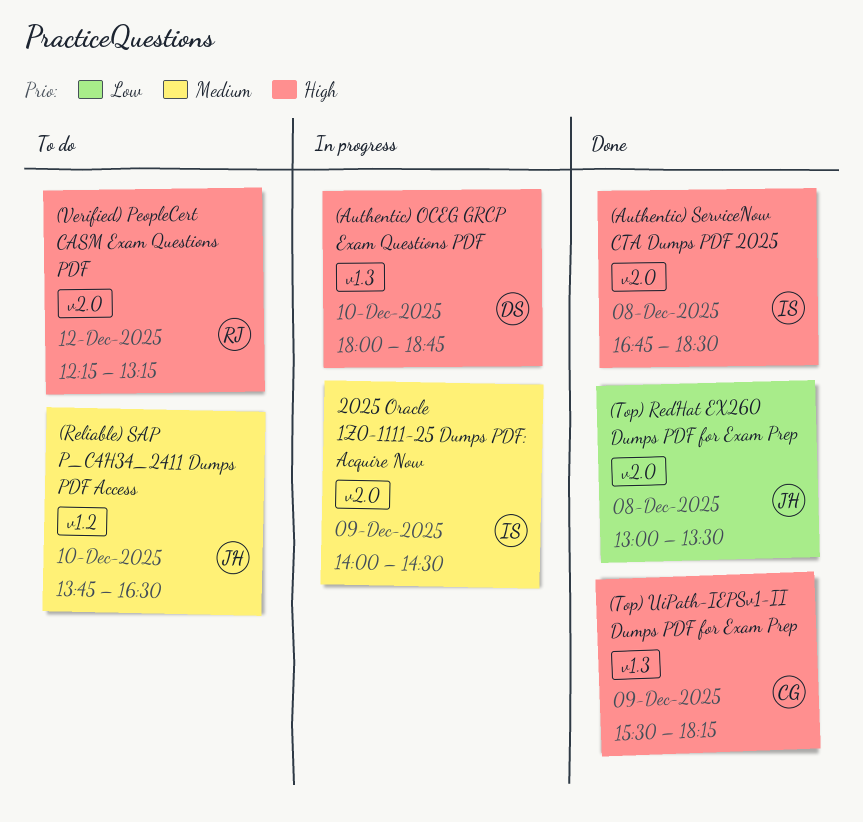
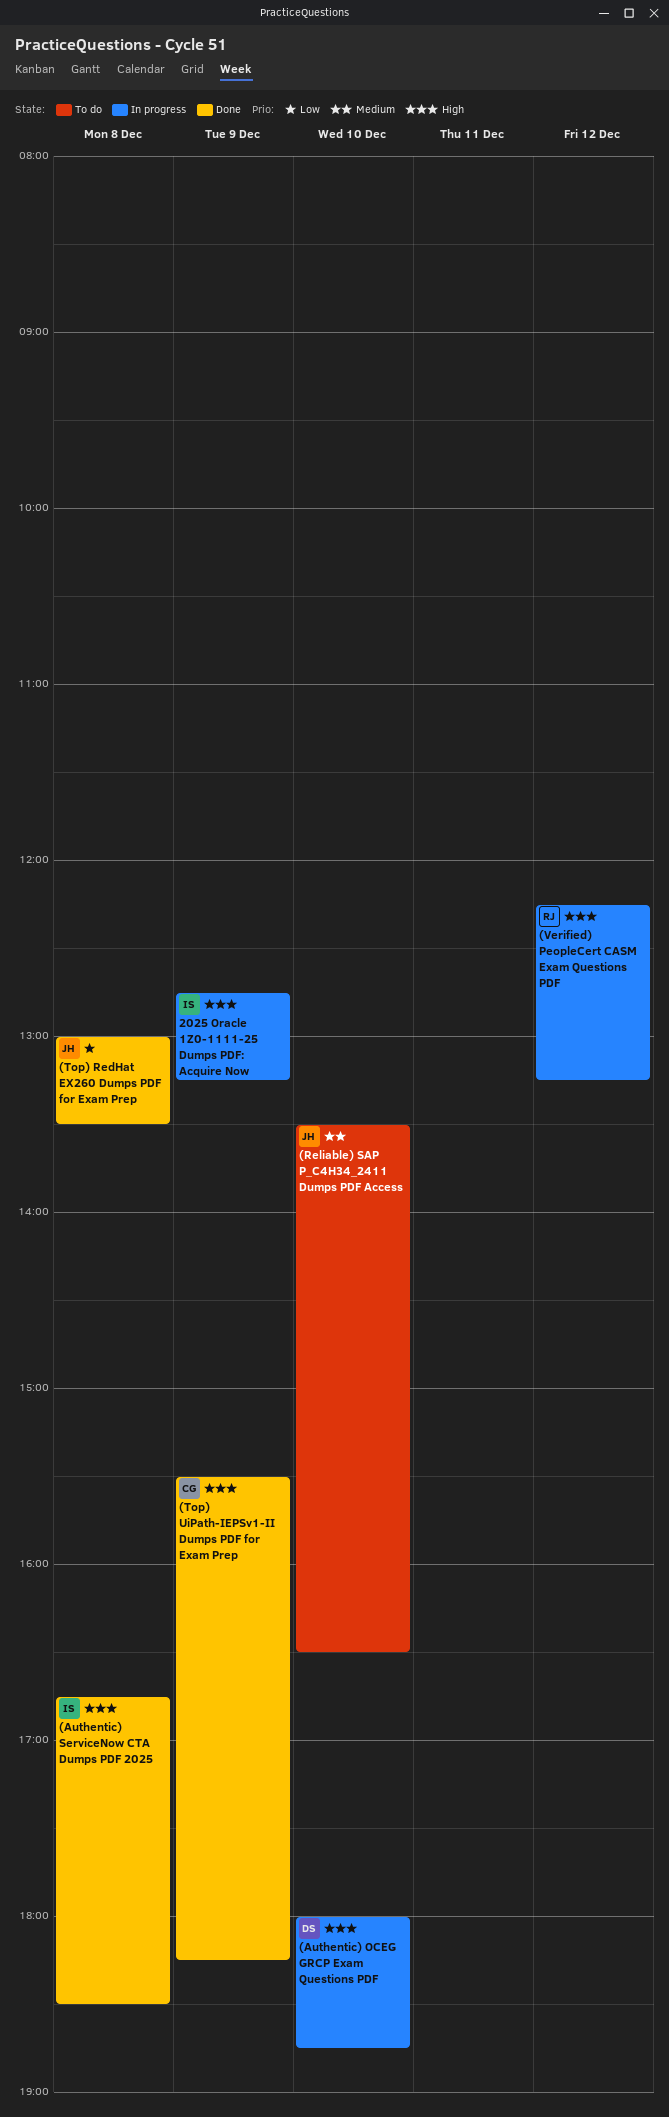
(Reliable) SAP P_C4H34_2411 Dumps PDF Access, begins: 13:45 -> 13:30
(Verified) PeopleCert CASM Exam Questions PDF, status: To do -> In progress
2025 Oracle 1Z0-1111-25 Dumps PDF: Acquire Now, priority: Medium -> High
2025 Oracle 1Z0-1111-25 Dumps PDF: Acquire Now, begins: 14:00 -> 12:45
2025 Oracle 1Z0-1111-25 Dumps PDF: Acquire Now, ends: 14:30 -> 13:15

